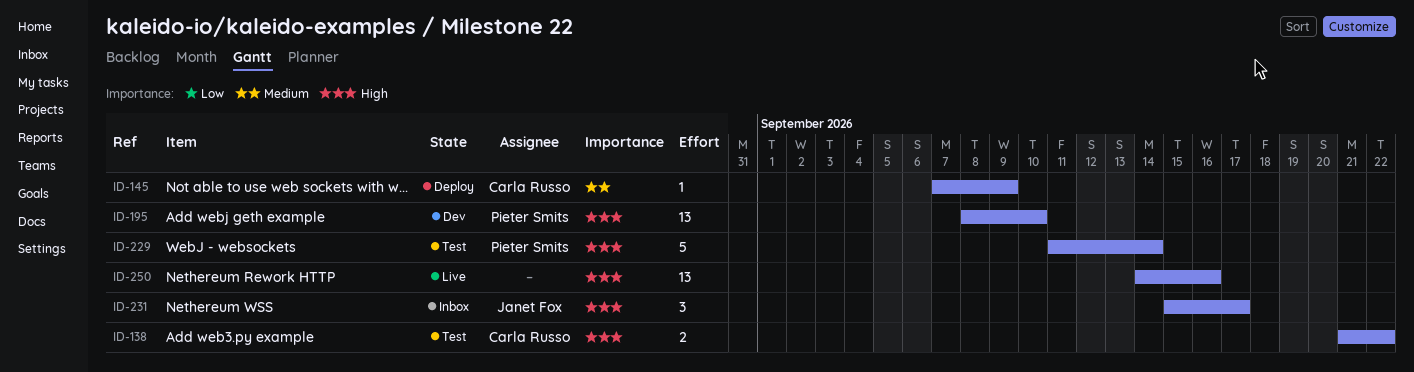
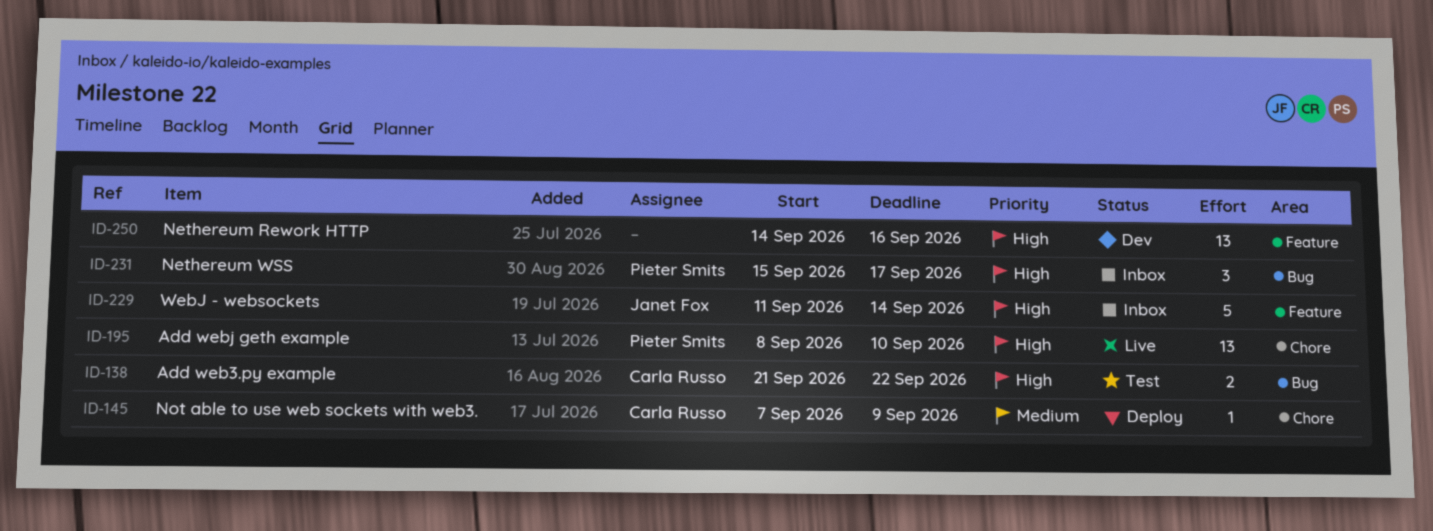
ID-195, status: Dev -> Live
ID-229, status: Test -> Inbox
ID-229, owner: Pieter Smits -> Janet Fox
ID-231, owner: Janet Fox -> Pieter Smits
ID-250, status: Live -> Dev

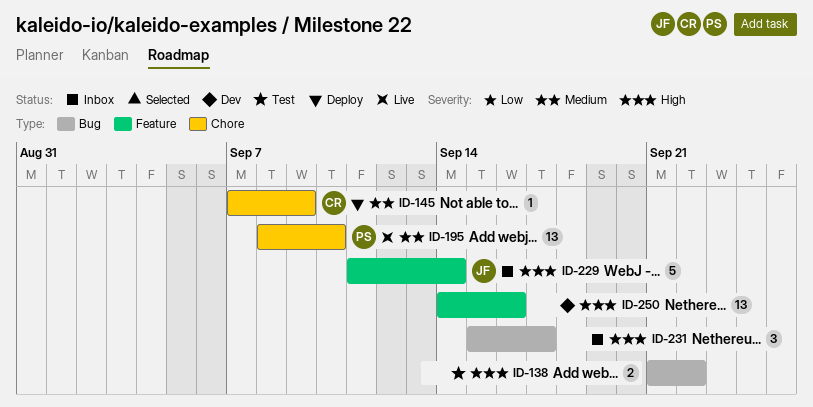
ID-138, owner: Carla Russo -> none
ID-195, priority: High -> Medium
ID-231, owner: Pieter Smits -> none

